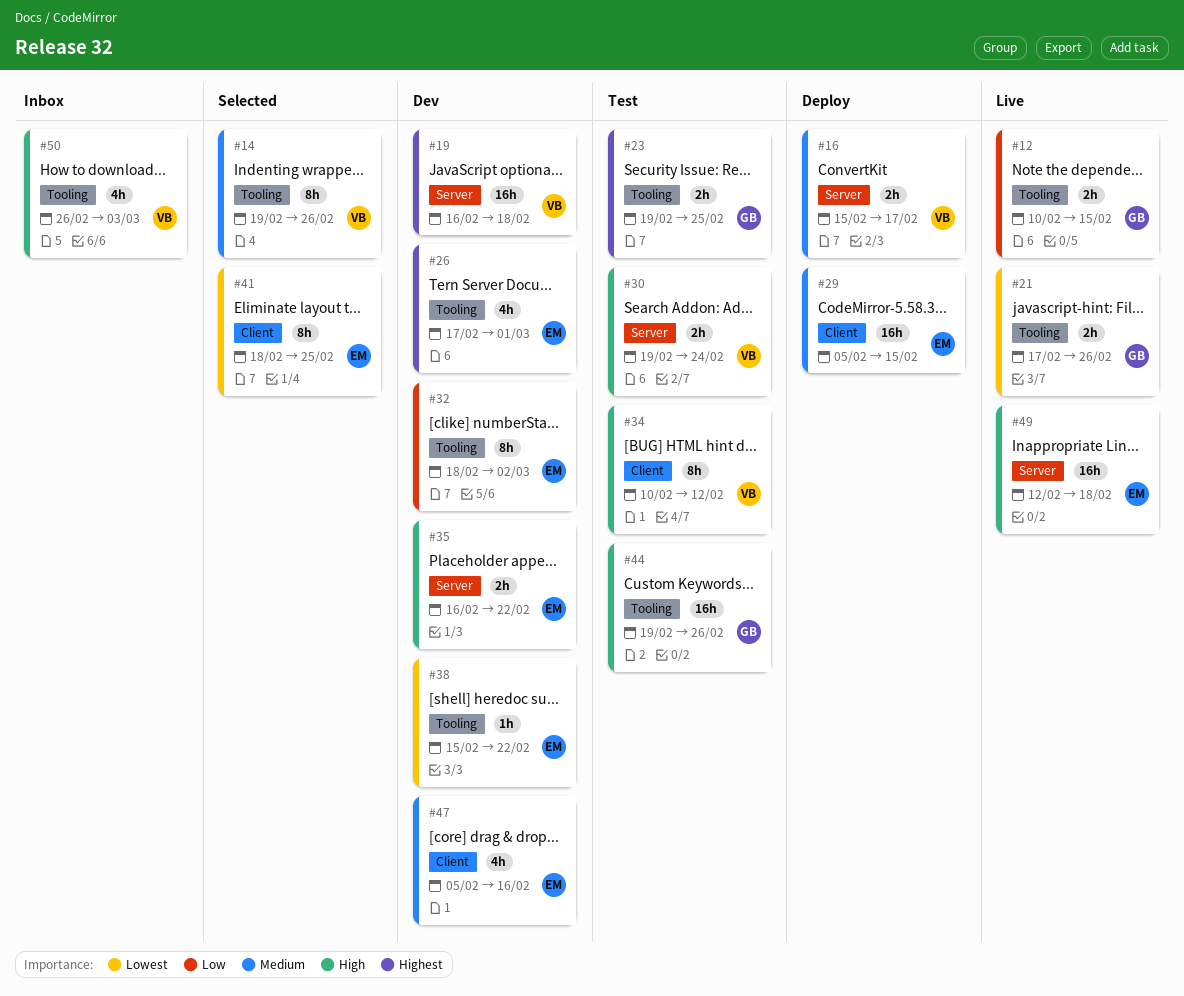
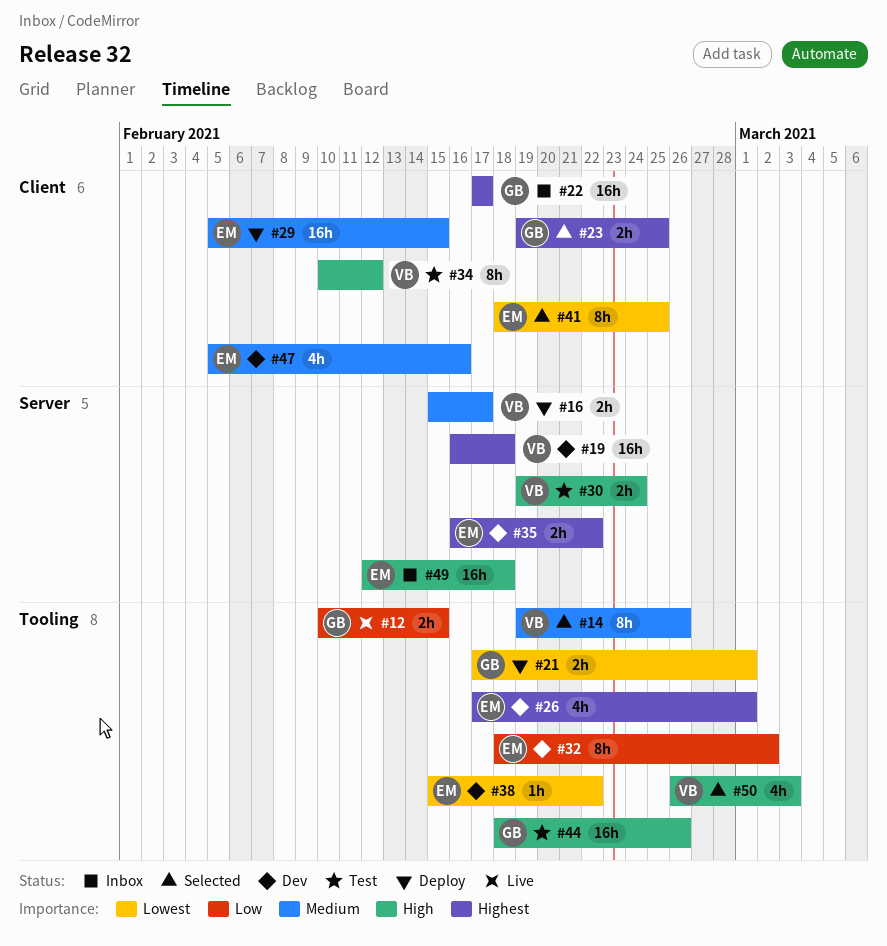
#21, status: Live -> Deploy
#21, due: Feb 26 -> Mar 1
#22: none -> present
#23, status: Test -> Selected
#23, label: Tooling -> Client
#35, priority: High -> Highest
#44, start: Feb 19 -> Feb 18
#49, status: Live -> Inbox
#50, status: Inbox -> Selected

